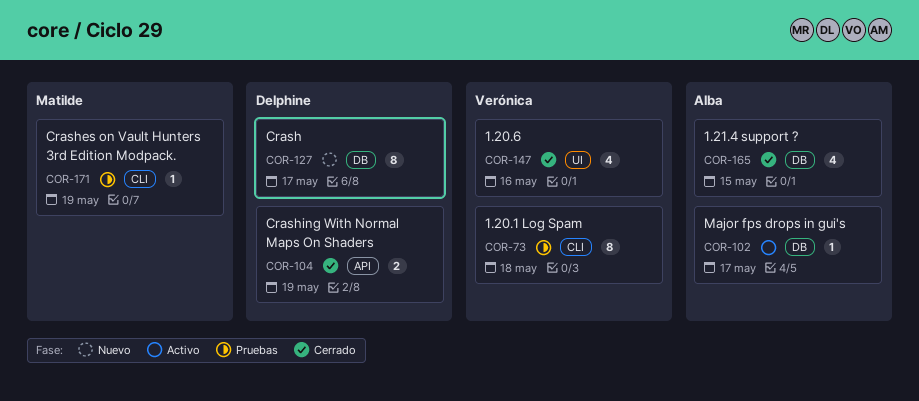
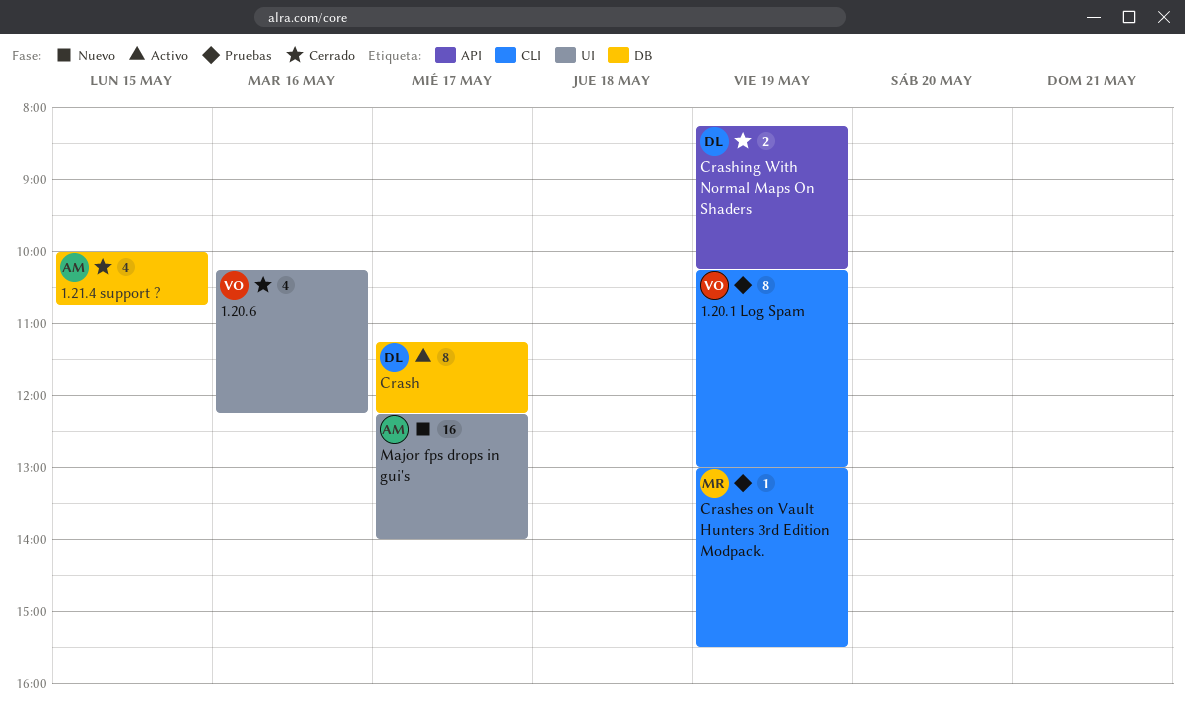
1.20.1 Log Spam, day: May 18 -> May 19
Crash, status: Nuevo -> Activo
Major fps drops in gui's, status: Activo -> Nuevo
Major fps drops in gui's, label: DB -> UI
Major fps drops in gui's, estimate: 1 -> 16

